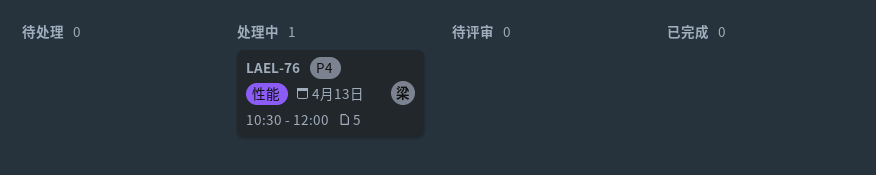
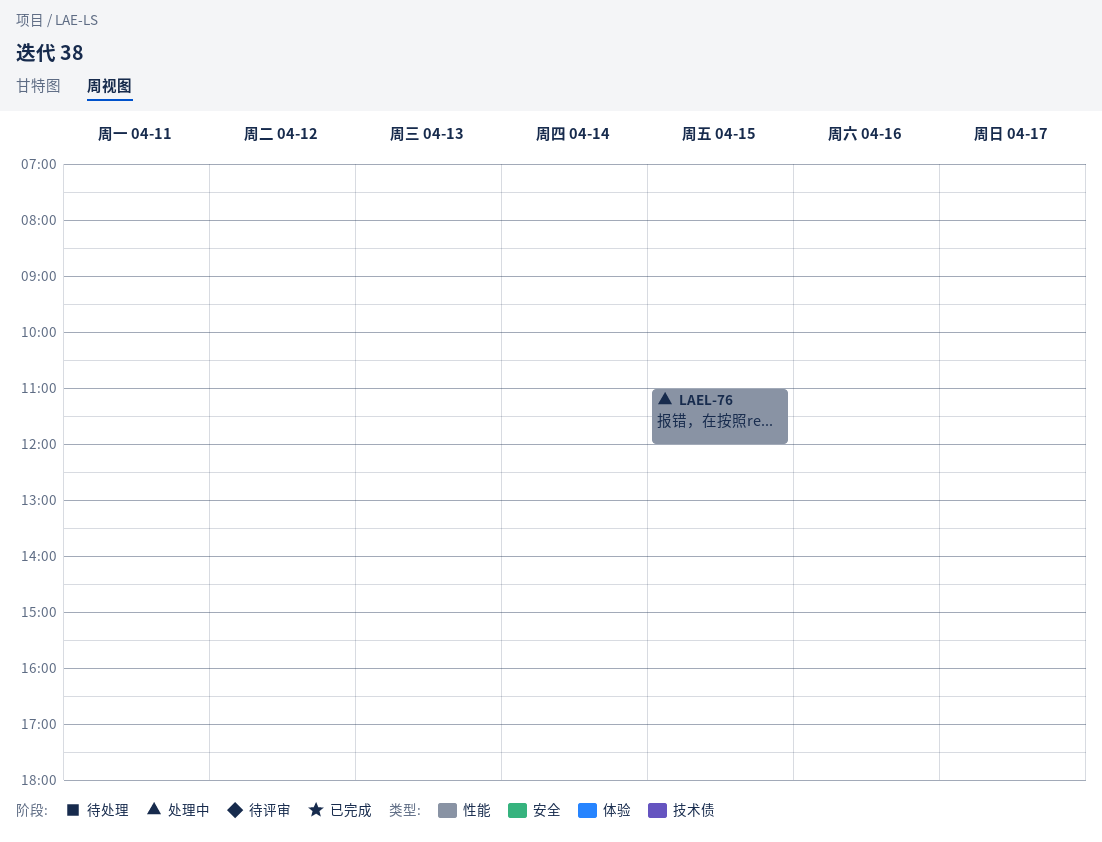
LAEL-76, day: Apr 13 -> Apr 15
LAEL-76, begins: 10:30 -> 11:00

